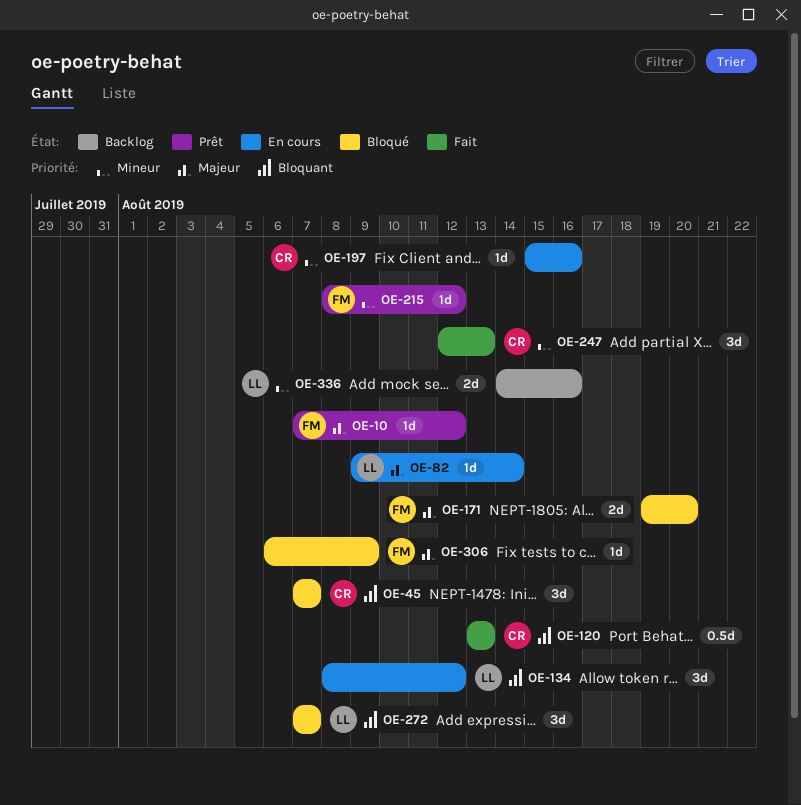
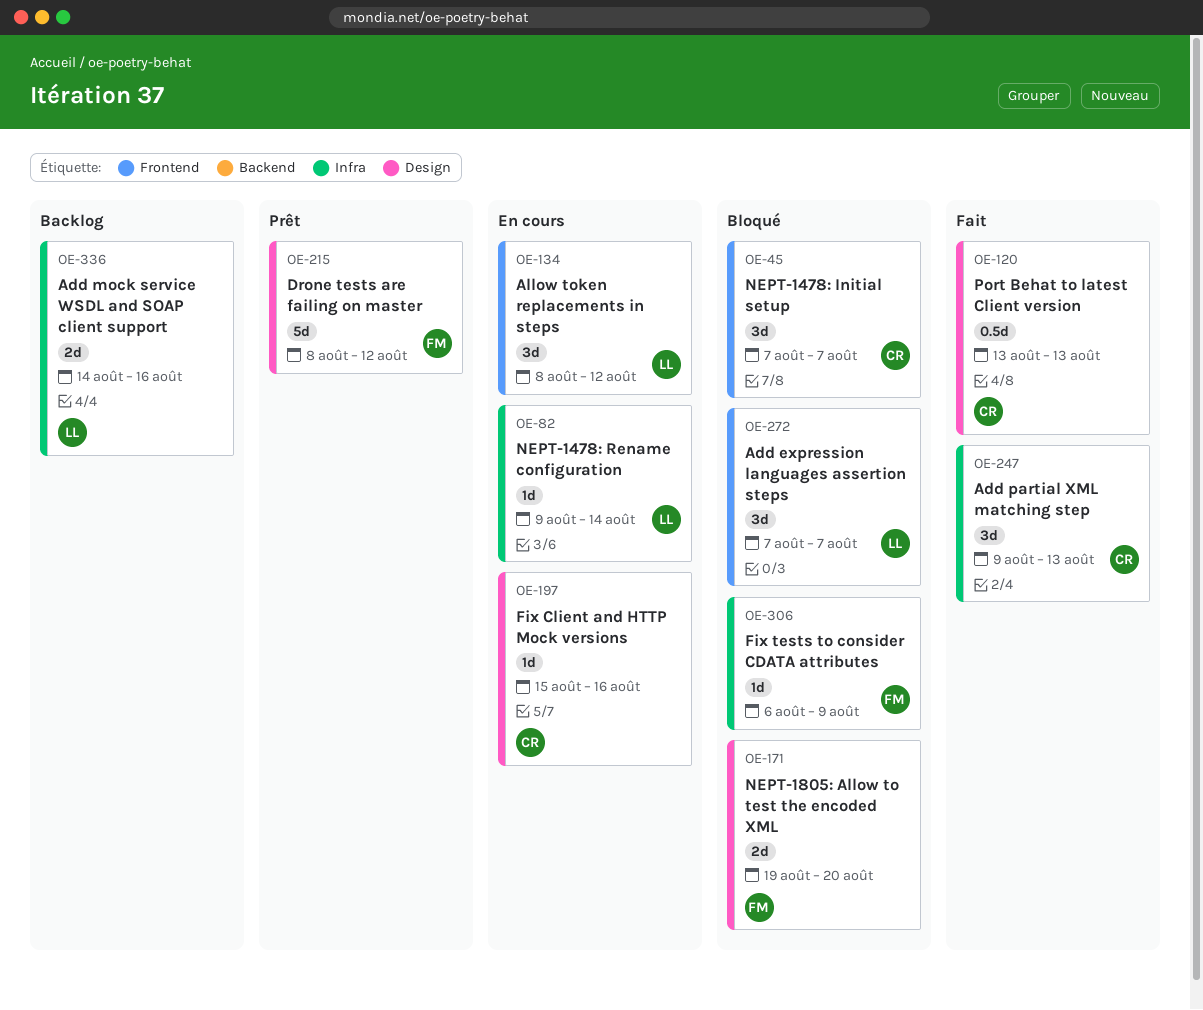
OE-10: present -> none
OE-215, estimate: 1d -> 5d
OE-247, start: Aug 12 -> Aug 9

